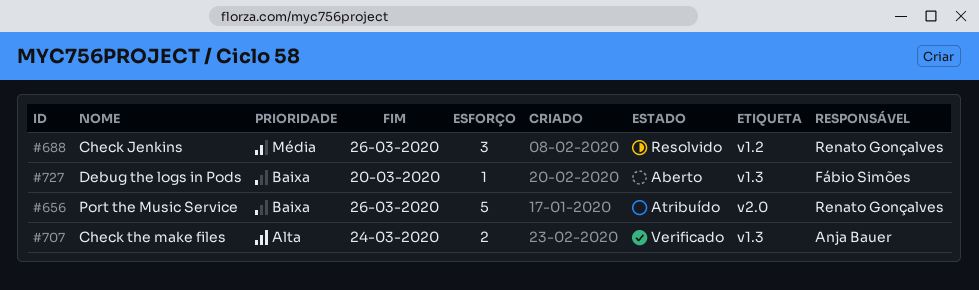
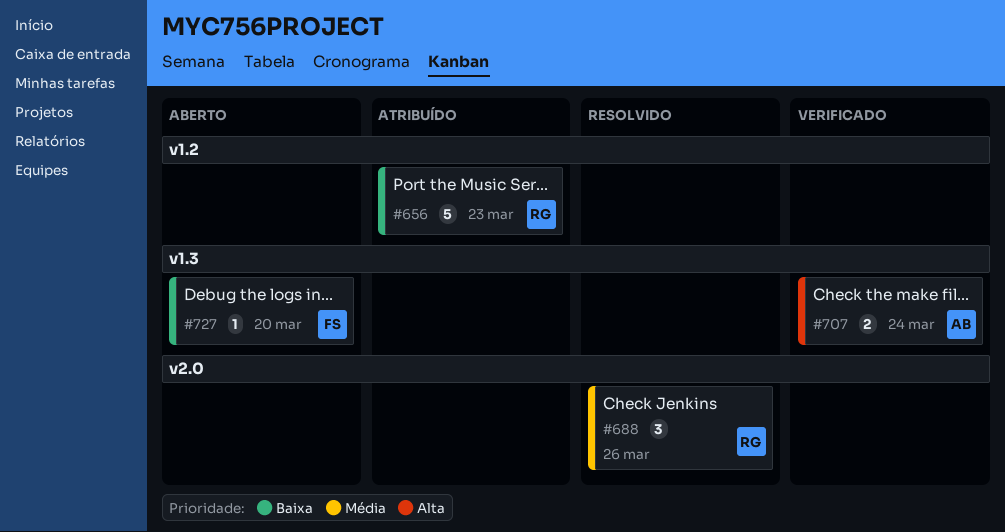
#656, label: v2.0 -> v1.2
#656, due: Mar 26 -> Mar 23
#688, label: v1.2 -> v2.0

